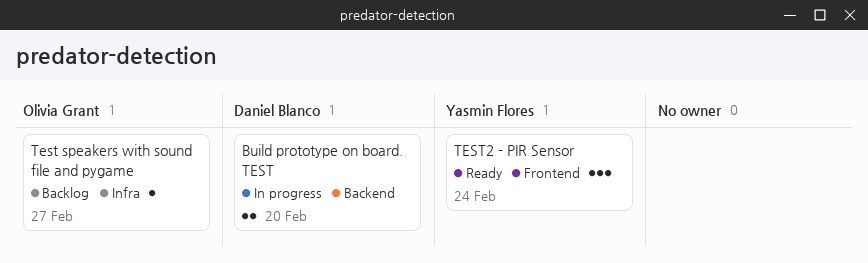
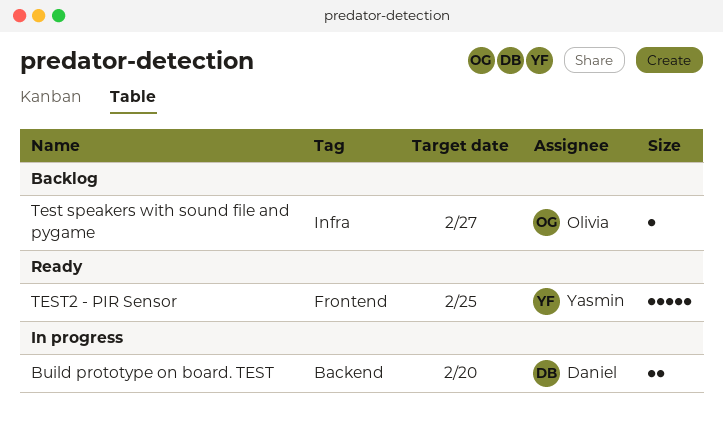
TEST2 - PIR Sensor, estimate: 3 -> 5
TEST2 - PIR Sensor, due: Feb 24 -> Feb 25

